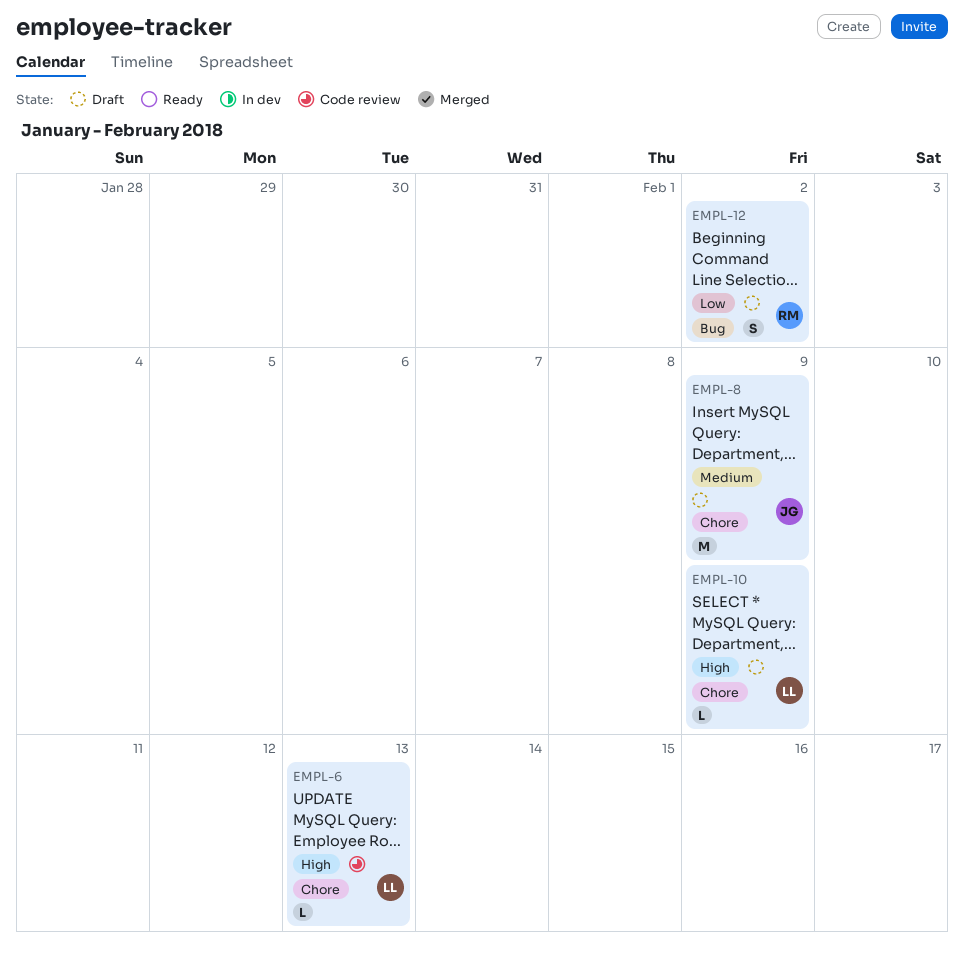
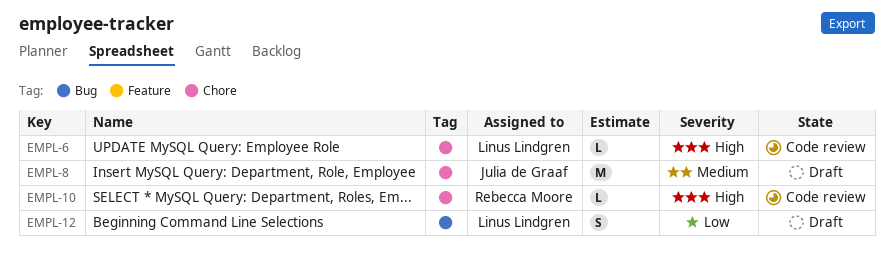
EMPL-10, status: Draft -> Code review
EMPL-10, owner: Linus Lindgren -> Rebecca Moore
EMPL-12, owner: Rebecca Moore -> Linus Lindgren

